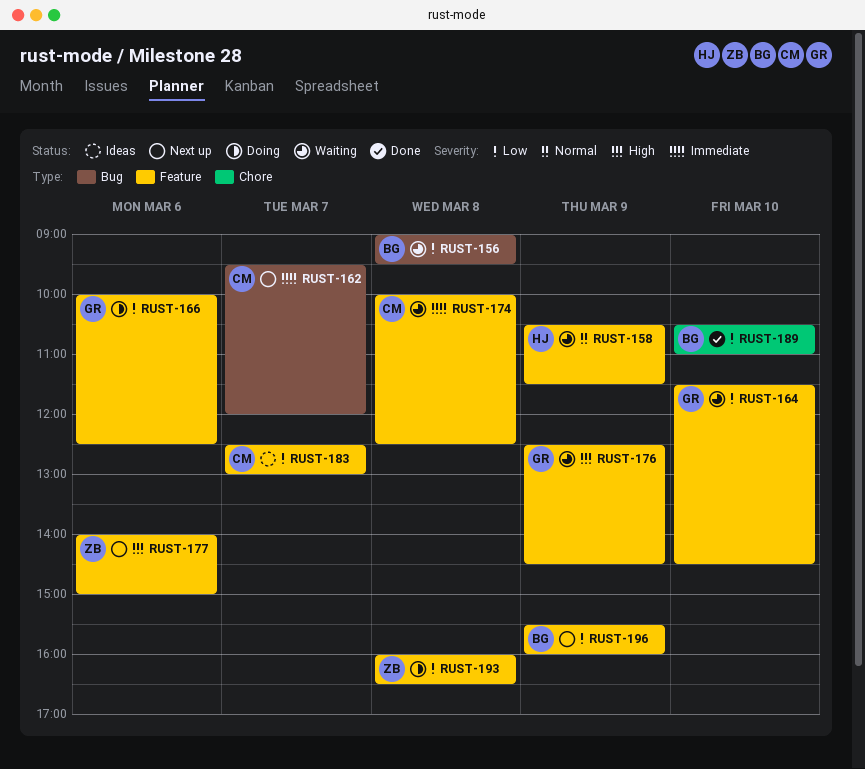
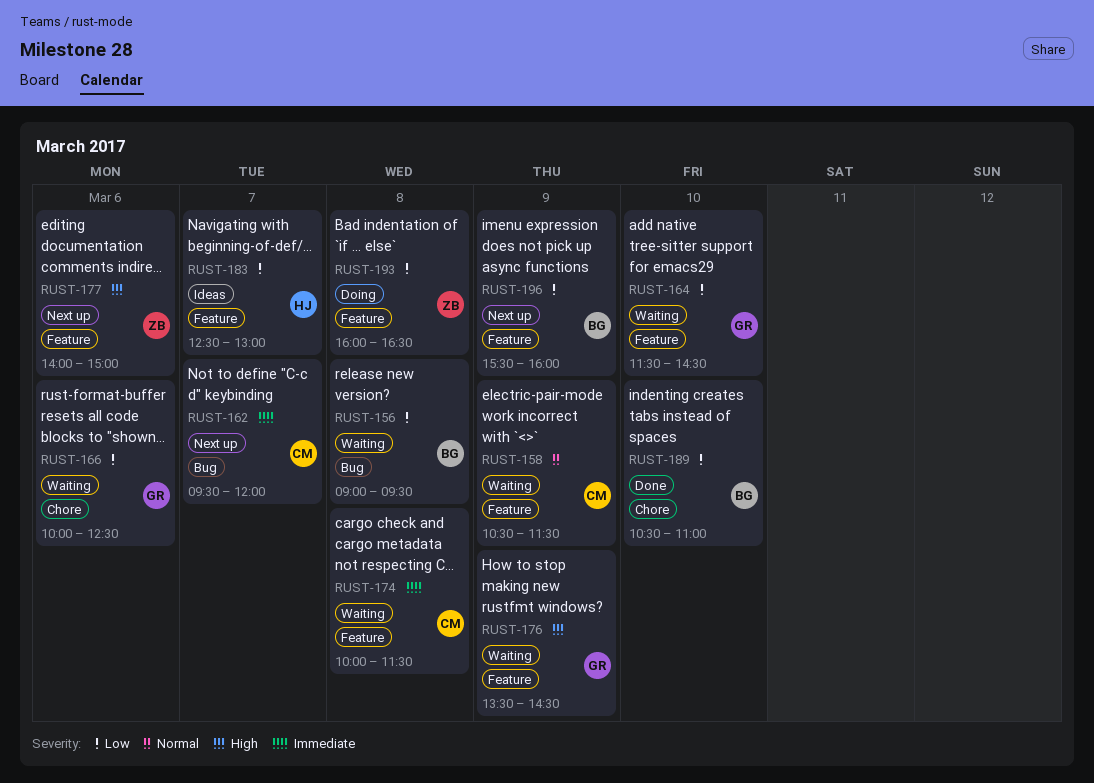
RUST-158, owner: HJ -> CM
RUST-166, status: Doing -> Waiting
RUST-166, label: Feature -> Chore
RUST-174, ends: 12:30 -> 11:30
RUST-176, begins: 12:30 -> 13:30
RUST-183, owner: CM -> HJ

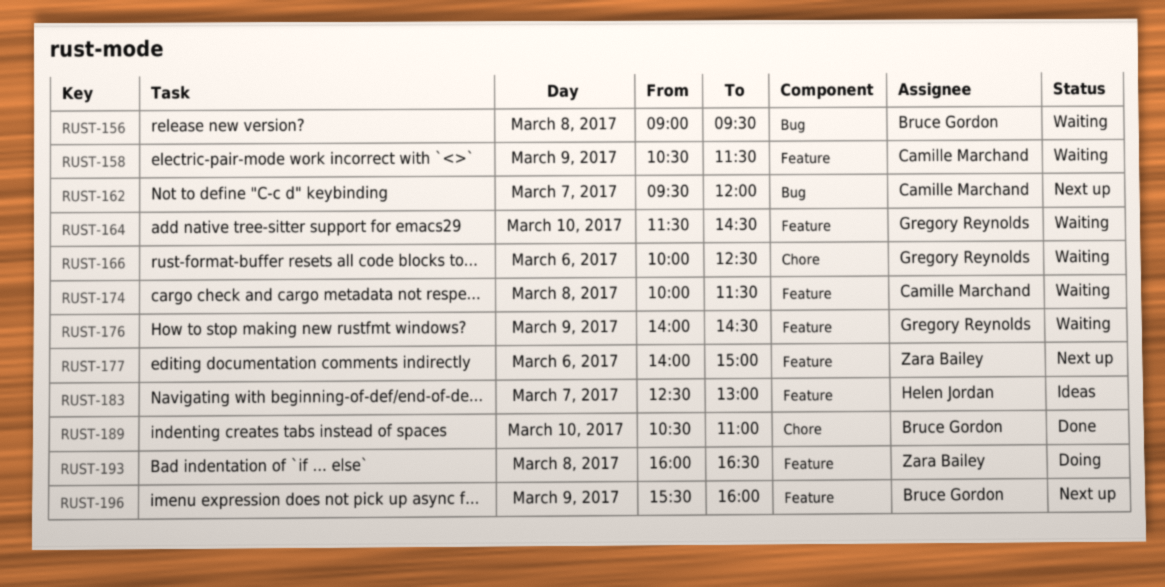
RUST-176, begins: 13:30 -> 14:00

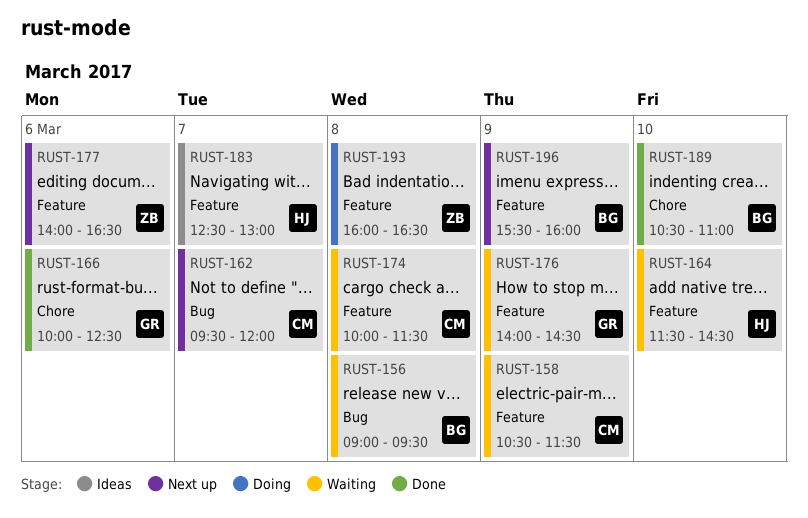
RUST-164, owner: Gregory Reynolds -> Helen Jordan
RUST-166, status: Waiting -> Done
RUST-177, ends: 15:00 -> 16:30

